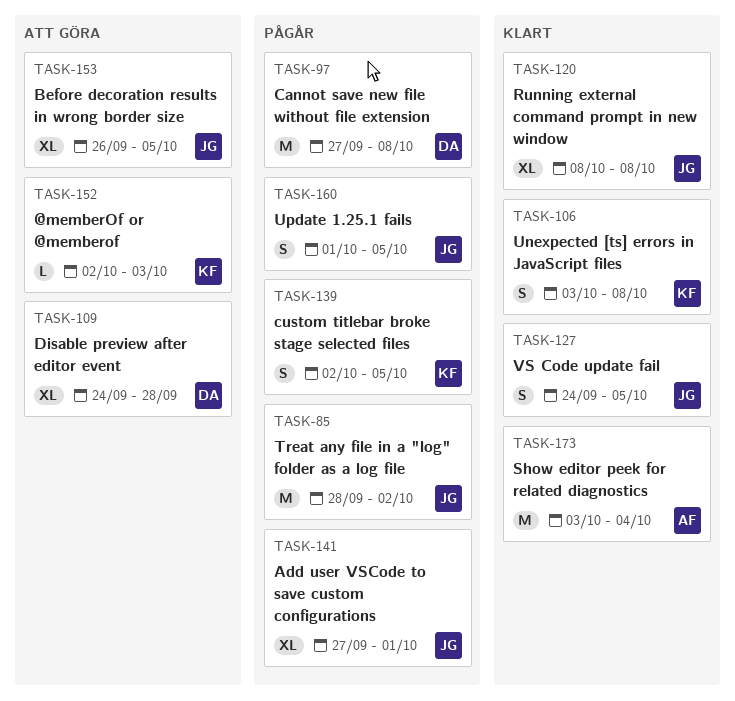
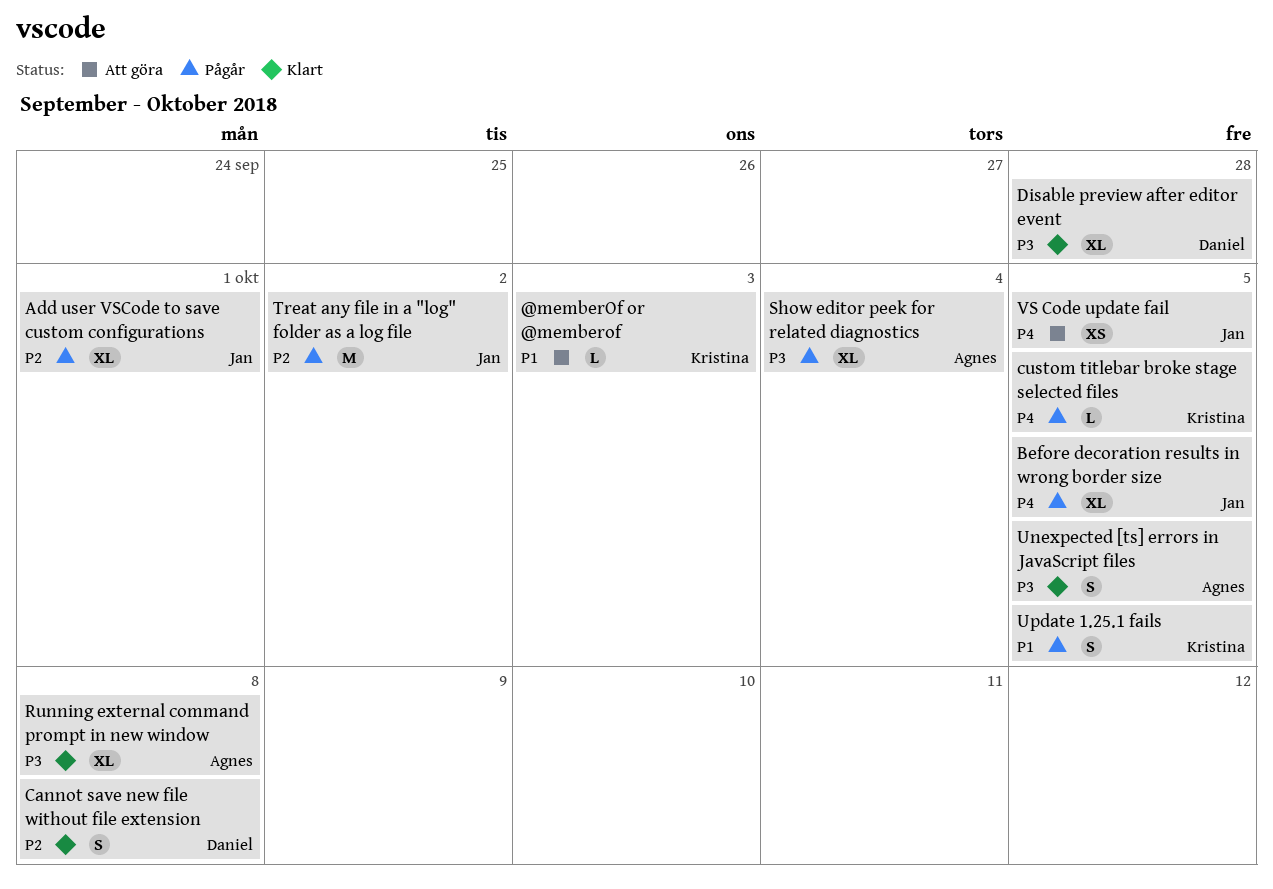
Before decoration results in wrong border size, status: Att göra -> Pågår
Cannot save new file without file extension, status: Pågår -> Klart
Cannot save new file without file extension, estimate: M -> S
custom titlebar broke stage selected files, estimate: S -> L
Disable preview after editor event, status: Att göra -> Klart
Running external command prompt in new window, owner: Jan -> Agnes
Show editor peek for related diagnostics, status: Klart -> Pågår
Show editor peek for related diagnostics, estimate: M -> XL
Unexpected [ts] errors in JavaScript files, owner: Kristina -> Agnes
Unexpected [ts] errors in JavaScript files, due: Oct 8 -> Oct 5
Update 1.25.1 fails, owner: Jan -> Kristina
VS Code update fail, status: Klart -> Att göra
VS Code update fail, estimate: S -> XS

